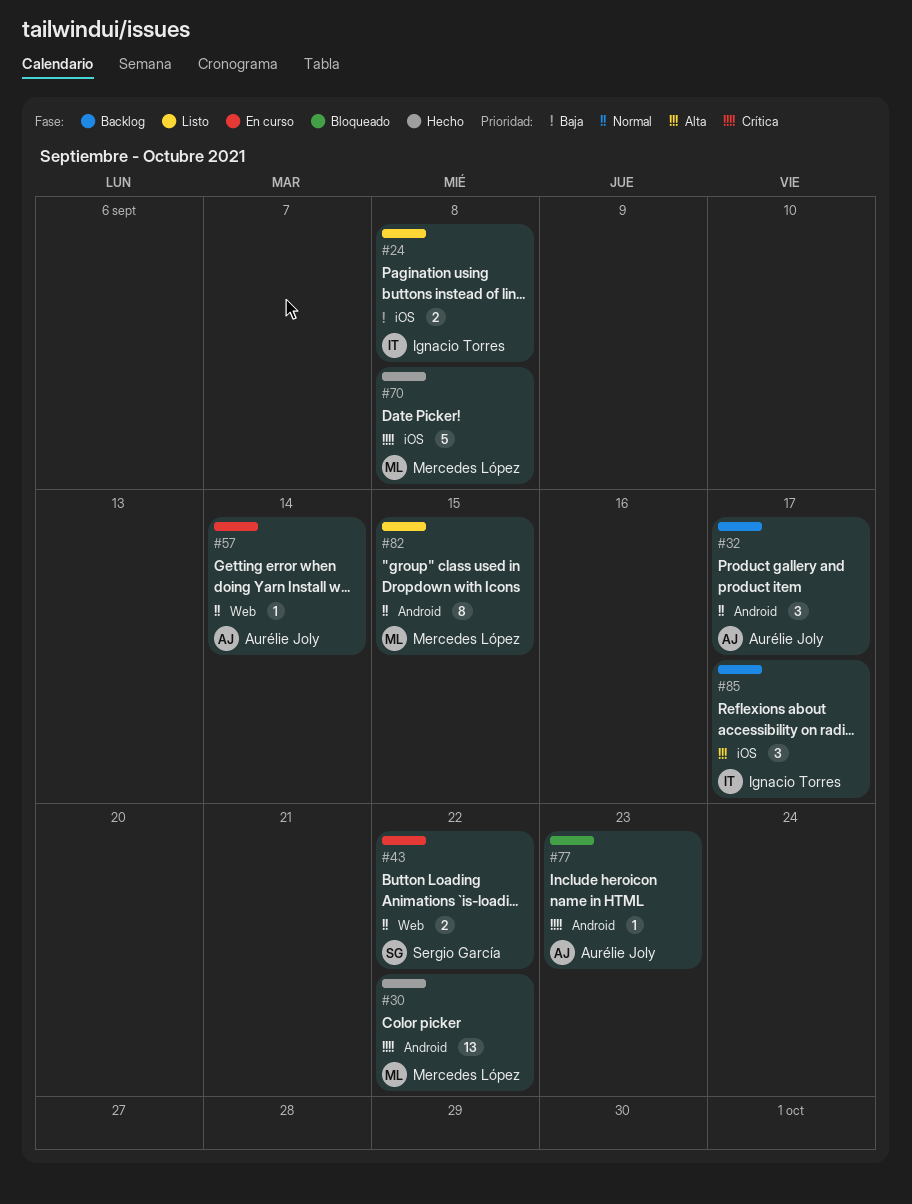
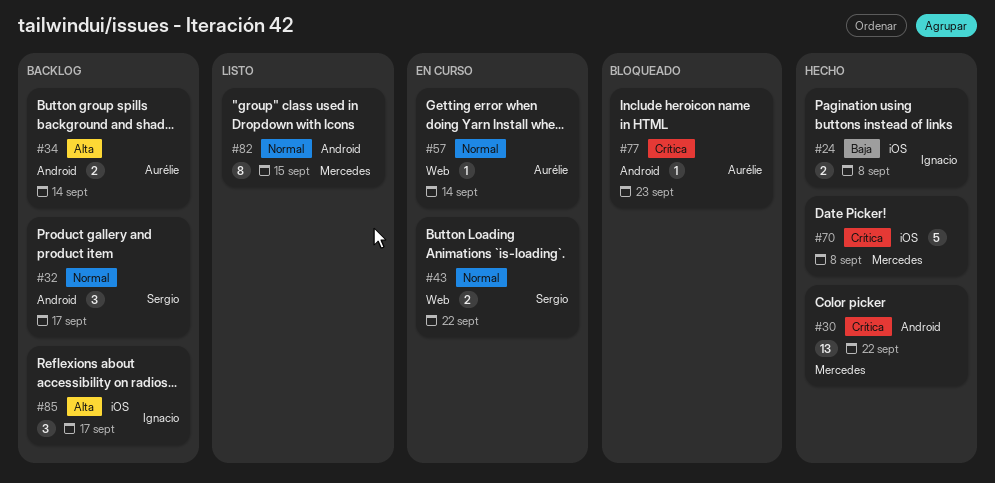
#24, status: Listo -> Hecho
#32, owner: Aurélie Joly -> Sergio García
#34: none -> present

